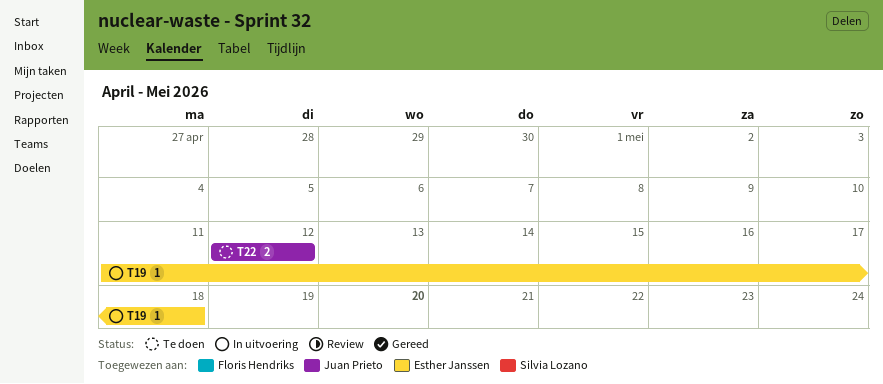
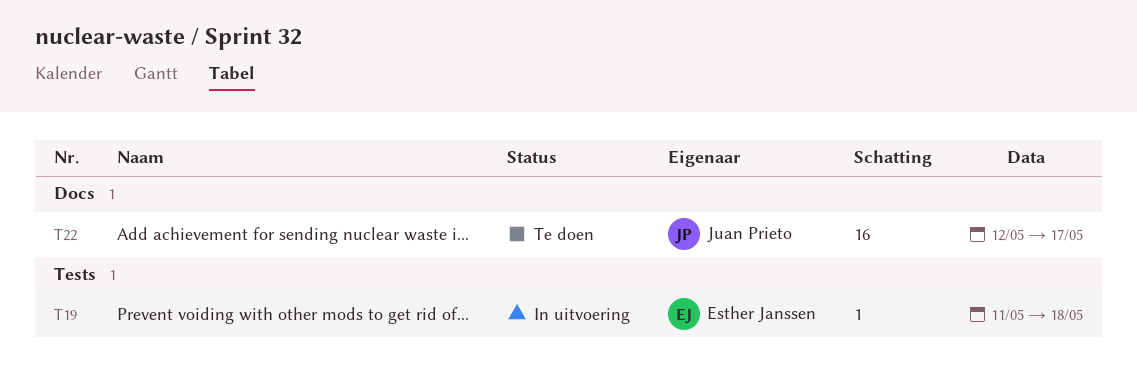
T22, estimate: 2 -> 16
T22, due: May 12 -> May 17

